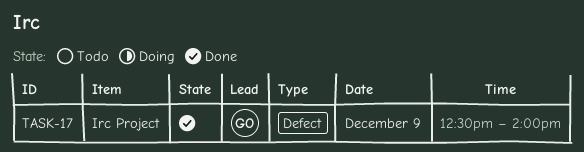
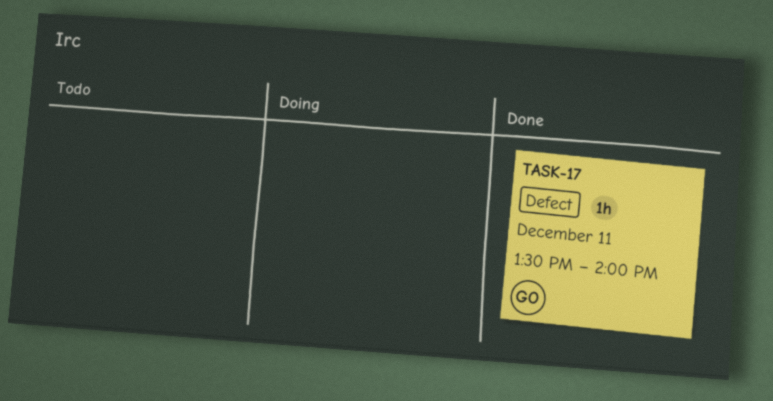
TASK-17, day: Dec 9 -> Dec 11
TASK-17, begins: 12:30 -> 13:30

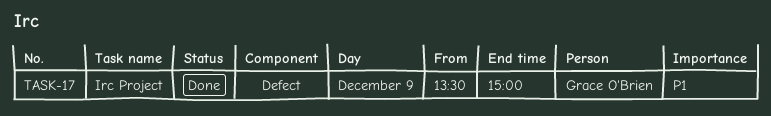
TASK-17, day: Dec 11 -> Dec 9
TASK-17, ends: 14:00 -> 15:00

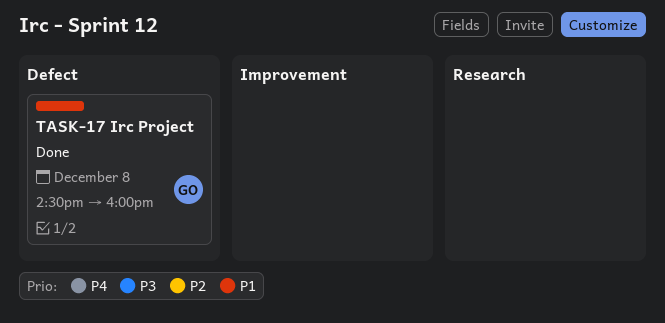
TASK-17, day: Dec 9 -> Dec 8
TASK-17, begins: 13:30 -> 14:30
TASK-17, ends: 15:00 -> 16:00

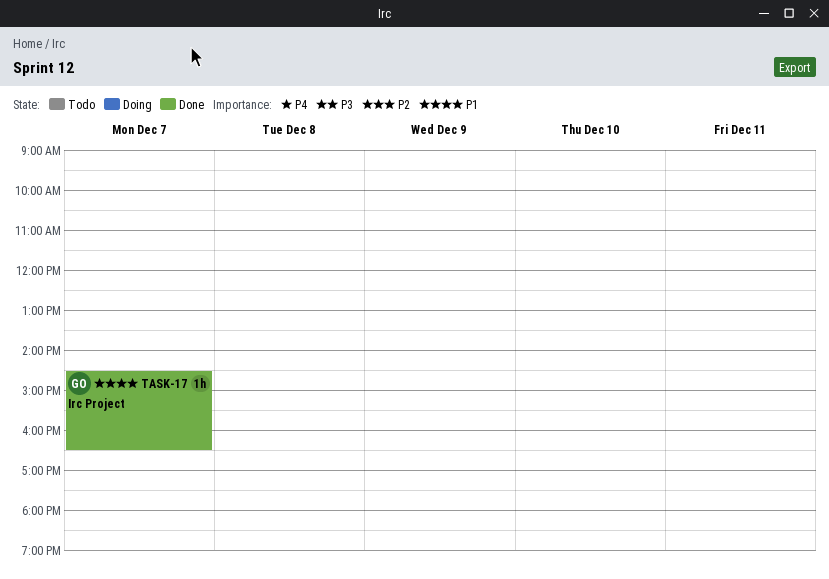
TASK-17, day: Dec 8 -> Dec 7
TASK-17, ends: 16:00 -> 16:30

